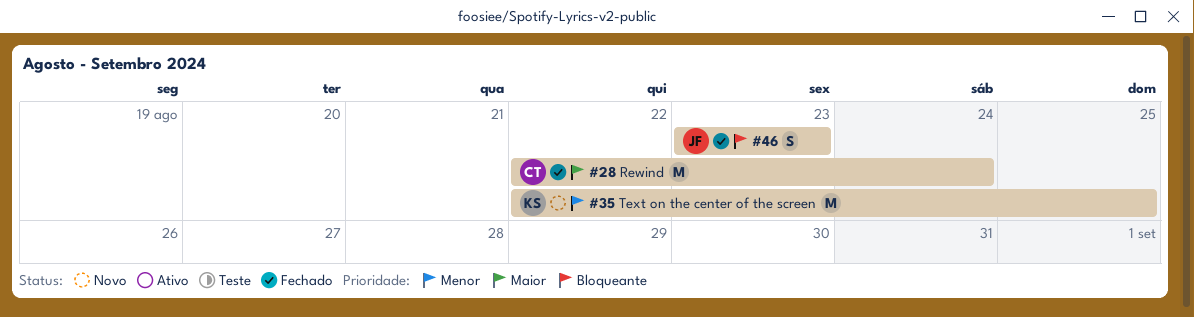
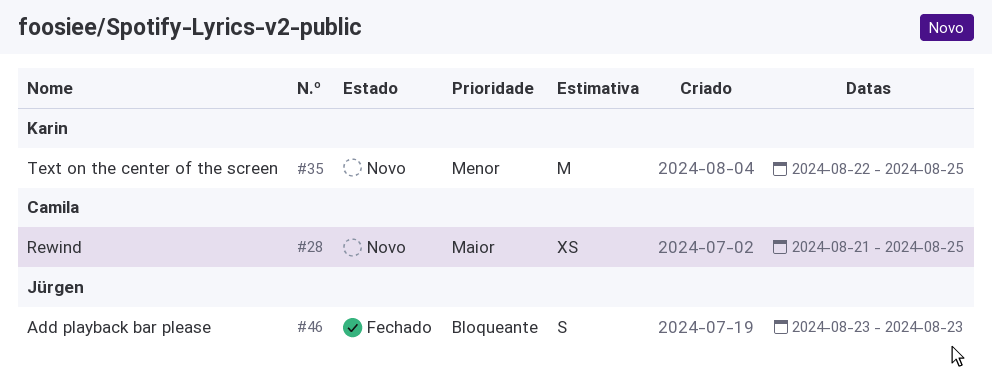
#28, status: Fechado -> Novo
#28, estimate: M -> XS
#28, start: Aug 22 -> Aug 21
#28, due: Aug 24 -> Aug 25

